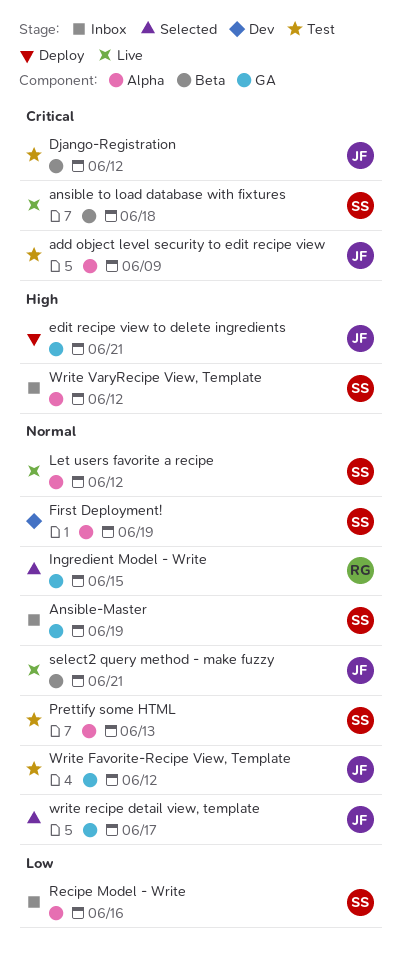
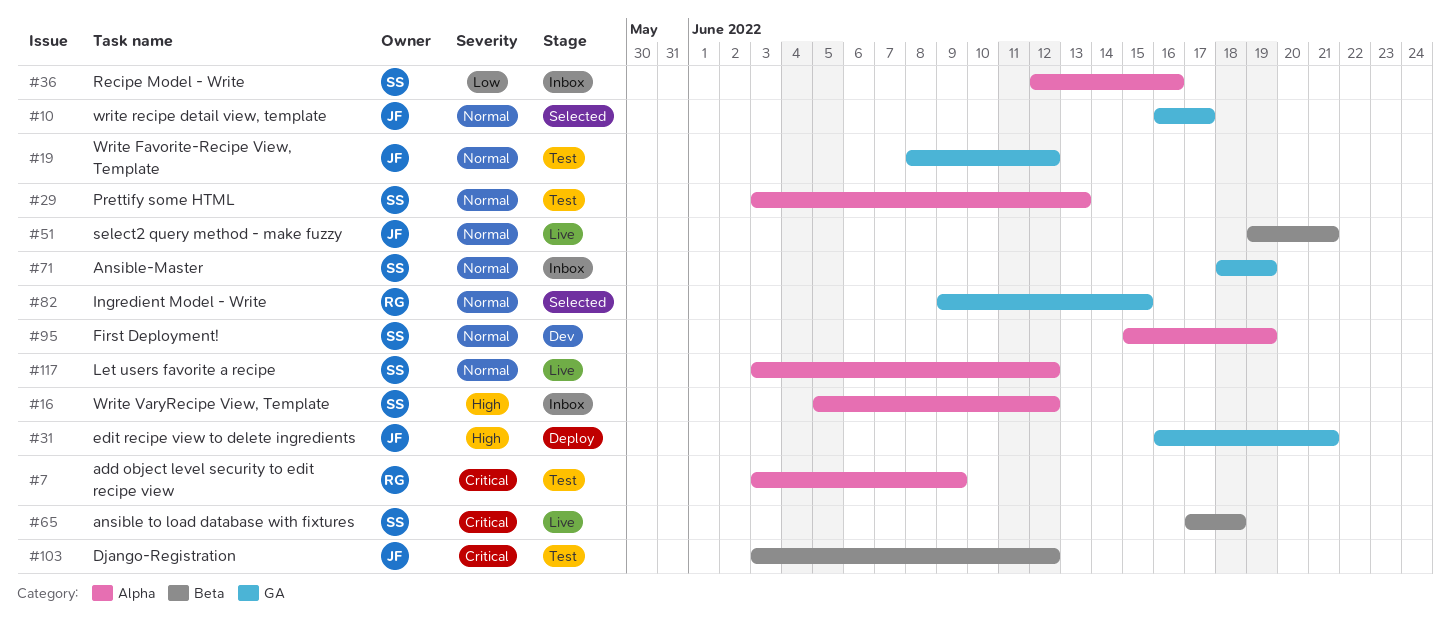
add object level security to edit recipe view, owner: JF -> RG

